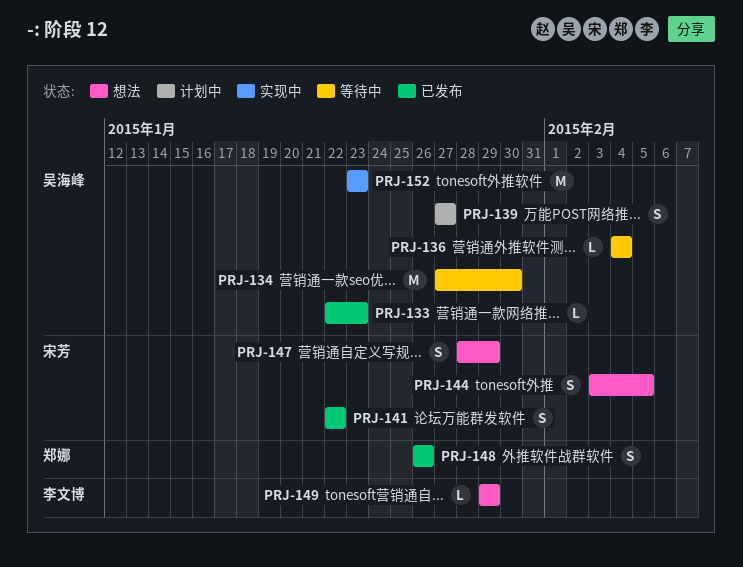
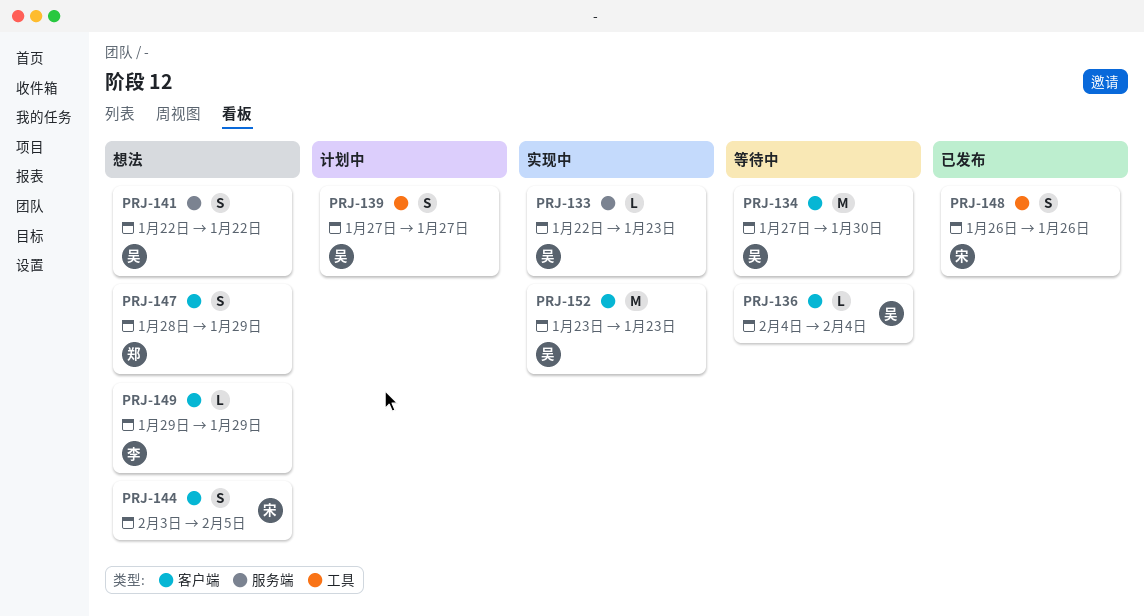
PRJ-133, status: 已发布 -> 实现中
PRJ-141, status: 已发布 -> 想法
PRJ-141, owner: 宋芳 -> 吴海峰
PRJ-147, owner: 宋芳 -> 郑娜
PRJ-148, owner: 郑娜 -> 宋芳

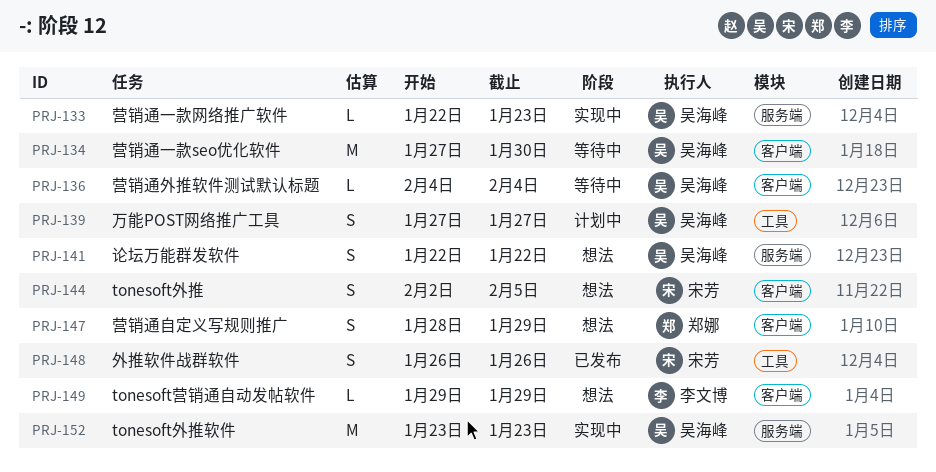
PRJ-144, start: Feb 3 -> Feb 2
PRJ-152, label: 客户端 -> 服务端

